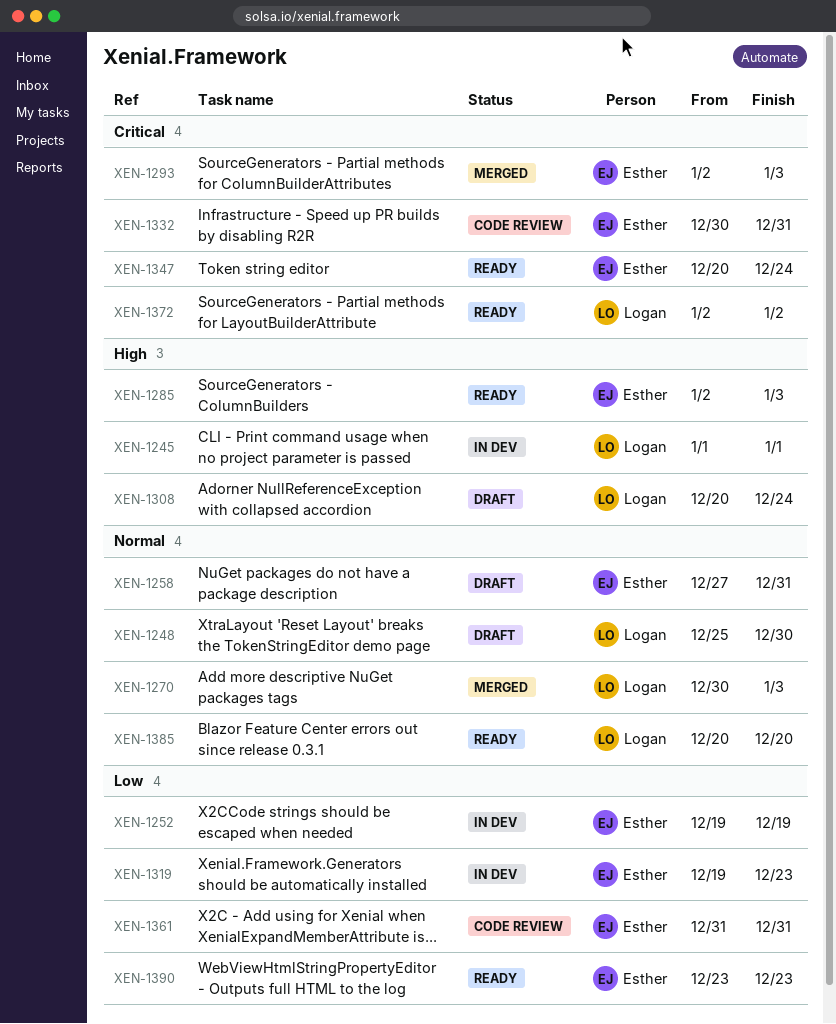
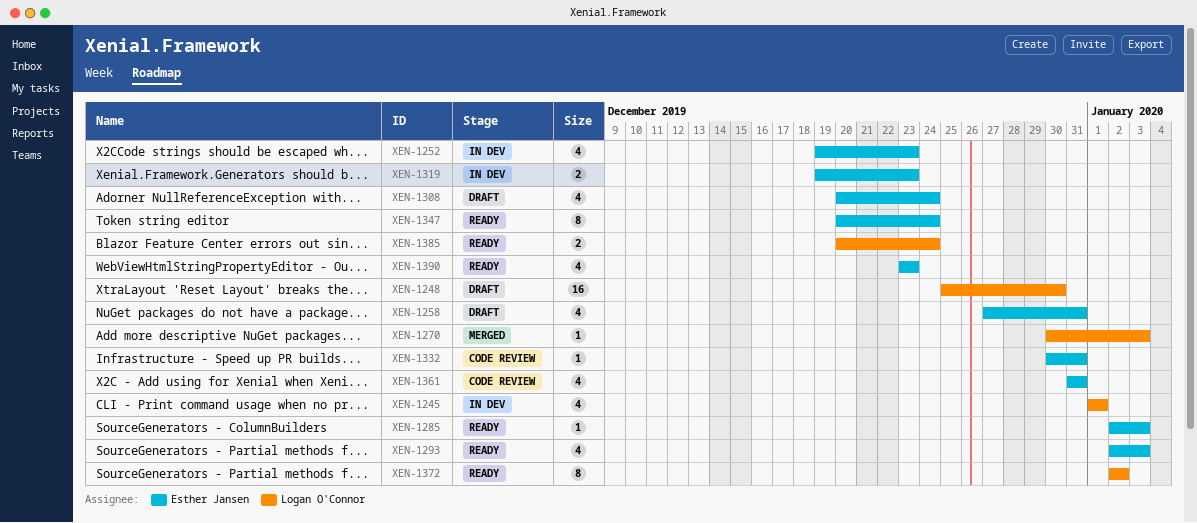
XEN-1252, due: Dec 19 -> Dec 23
XEN-1293, status: Merged -> Ready
XEN-1308, owner: Logan O'Connor -> Esther Jansen
XEN-1385, due: Dec 20 -> Dec 24

